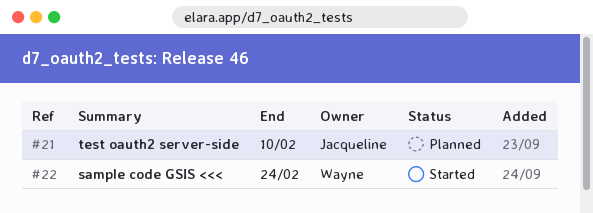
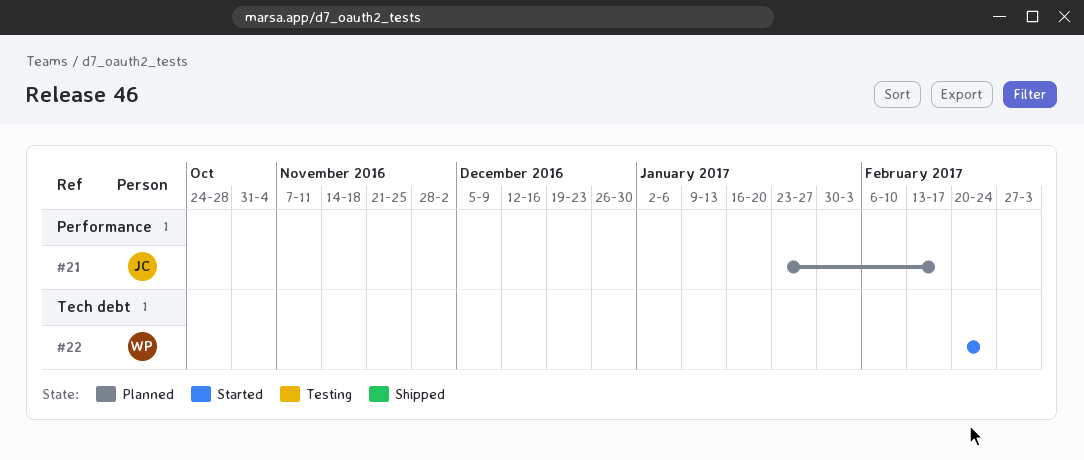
#21, due: Feb 10 -> Feb 17

